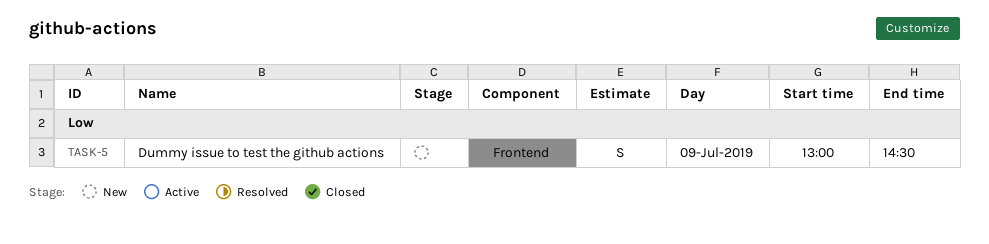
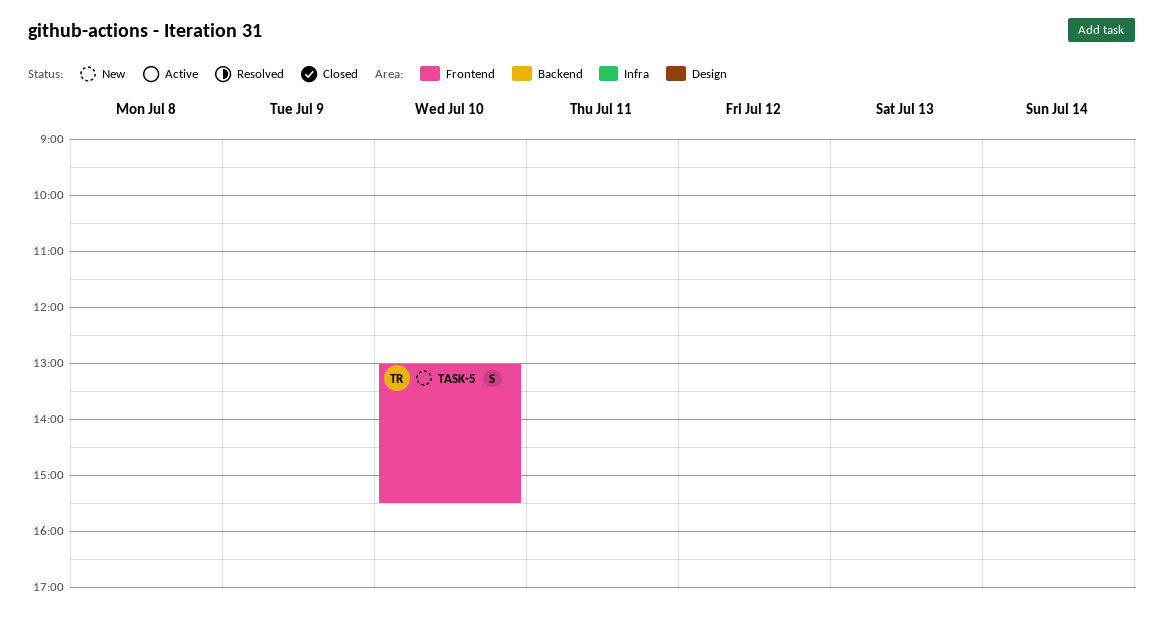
TASK-5, day: Jul 9 -> Jul 10
TASK-5, ends: 14:30 -> 15:30

